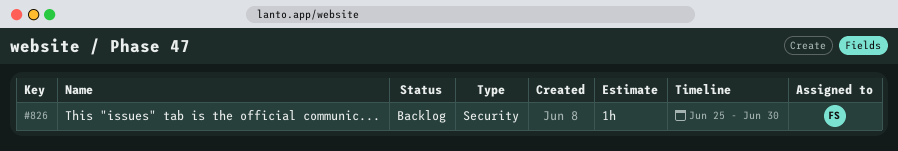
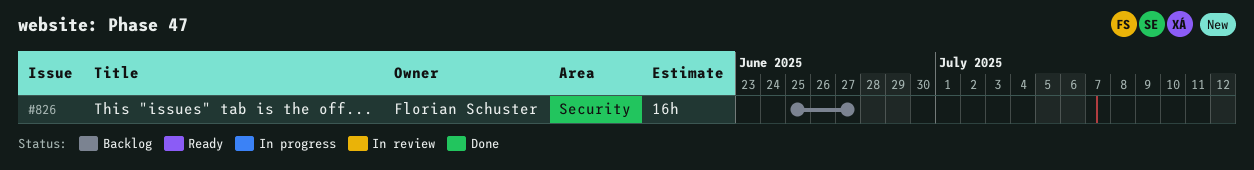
#826, estimate: 1h -> 16h
#826, due: Jun 30 -> Jun 27

